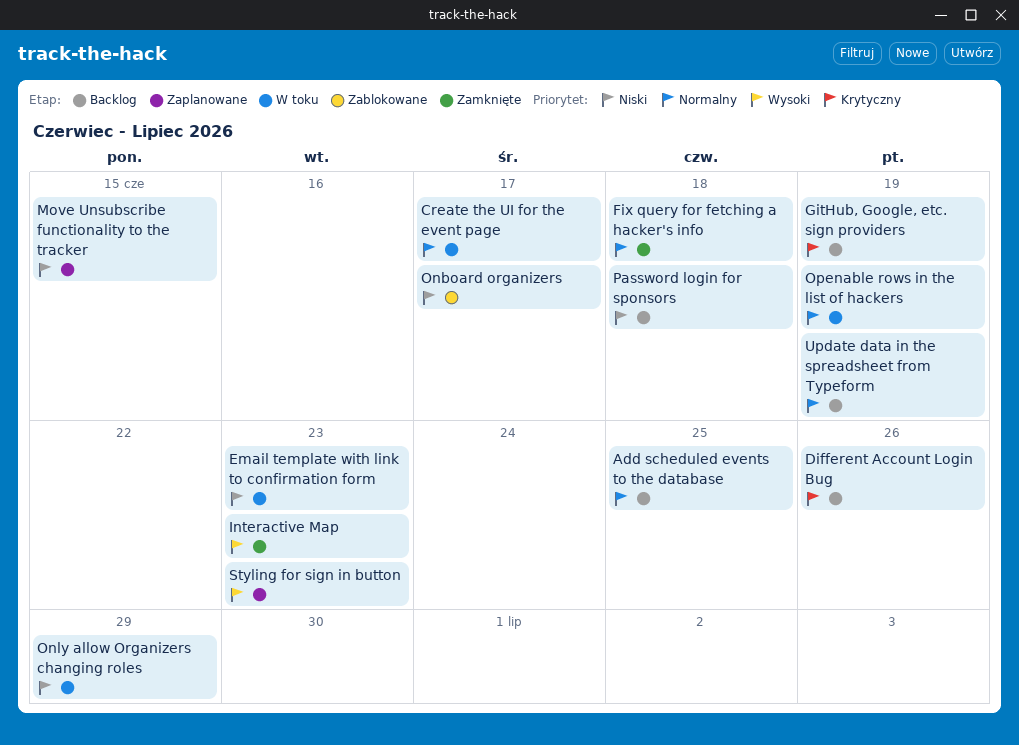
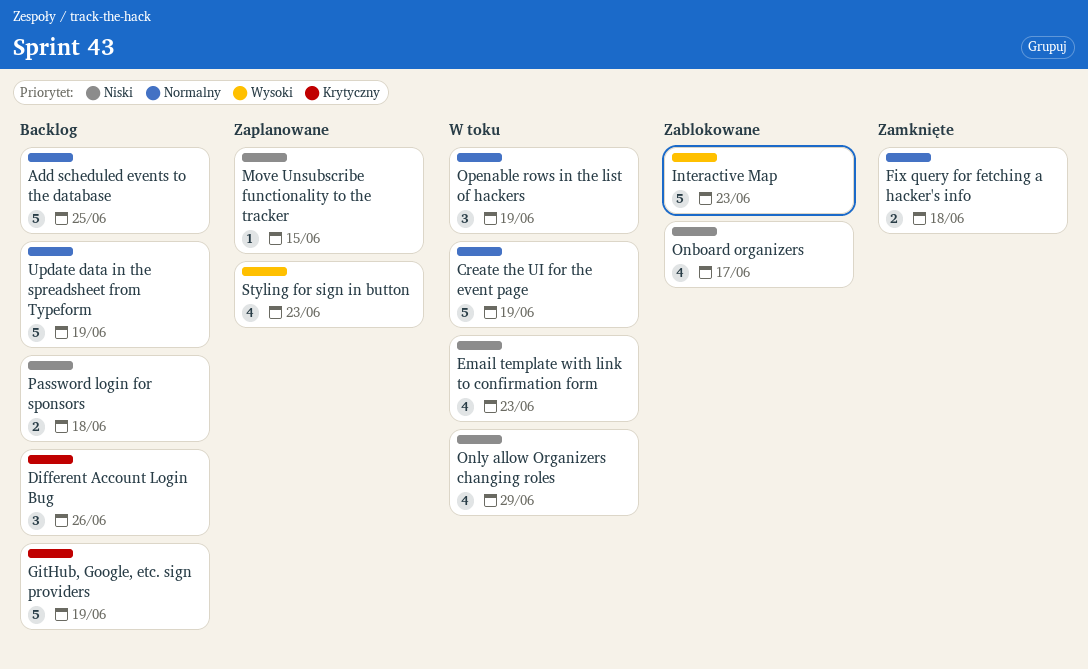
Create the UI for the event page, due: Jun 17 -> Jun 19
Interactive Map, status: Zamknięte -> Zablokowane

